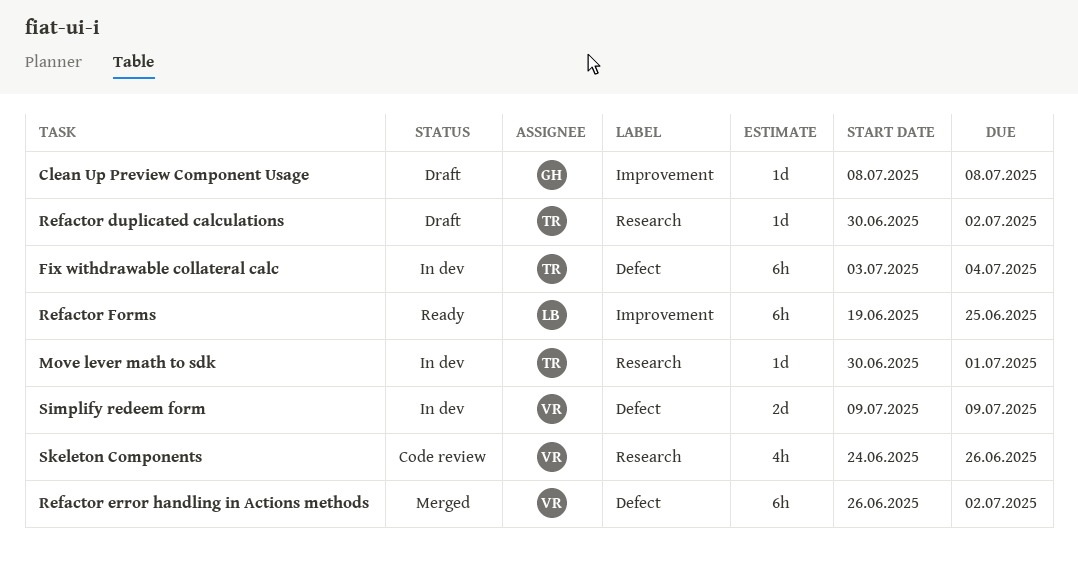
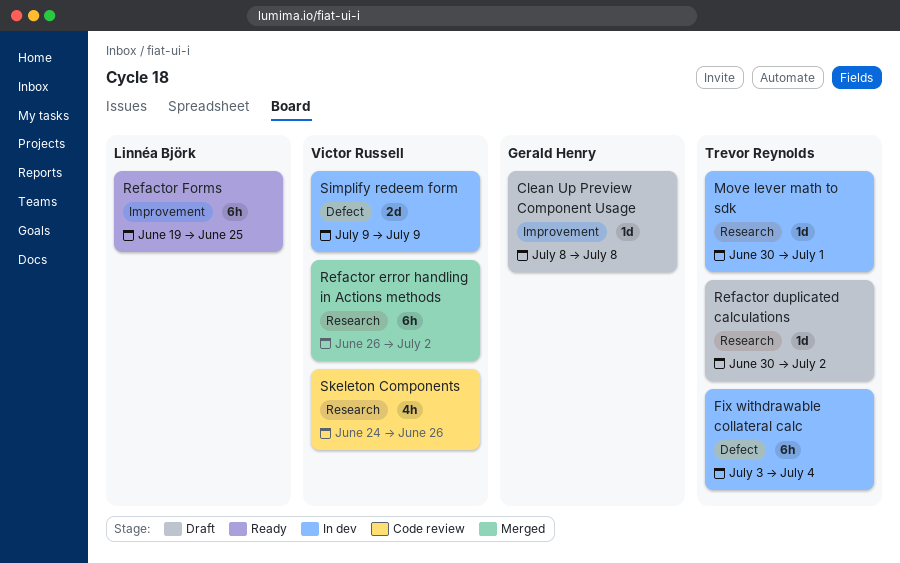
Refactor error handling in Actions methods, label: Defect -> Research

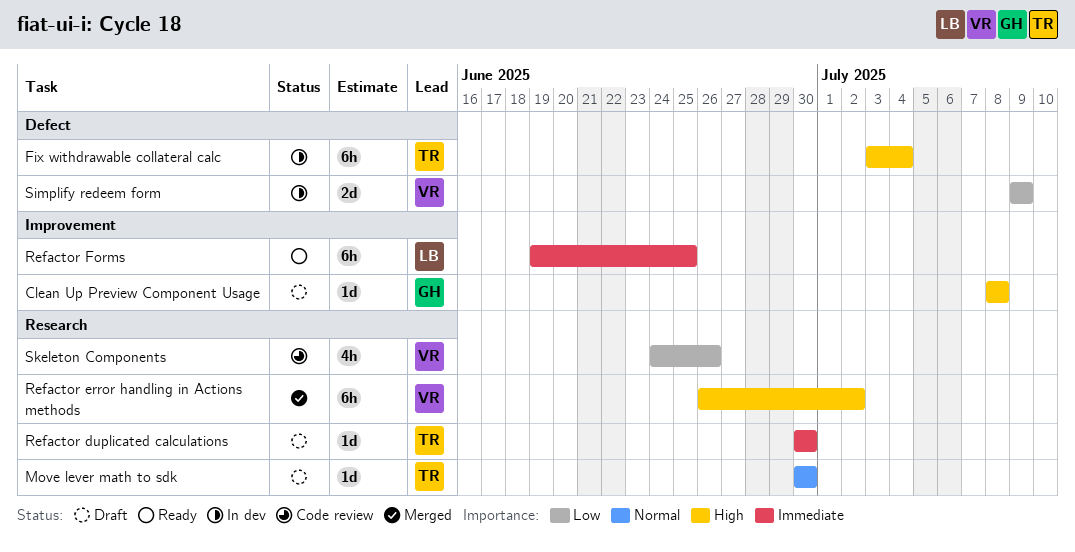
Move lever math to sdk, status: In dev -> Draft
Move lever math to sdk, due: Jul 1 -> Jun 30
Refactor duplicated calculations, due: Jul 2 -> Jun 30

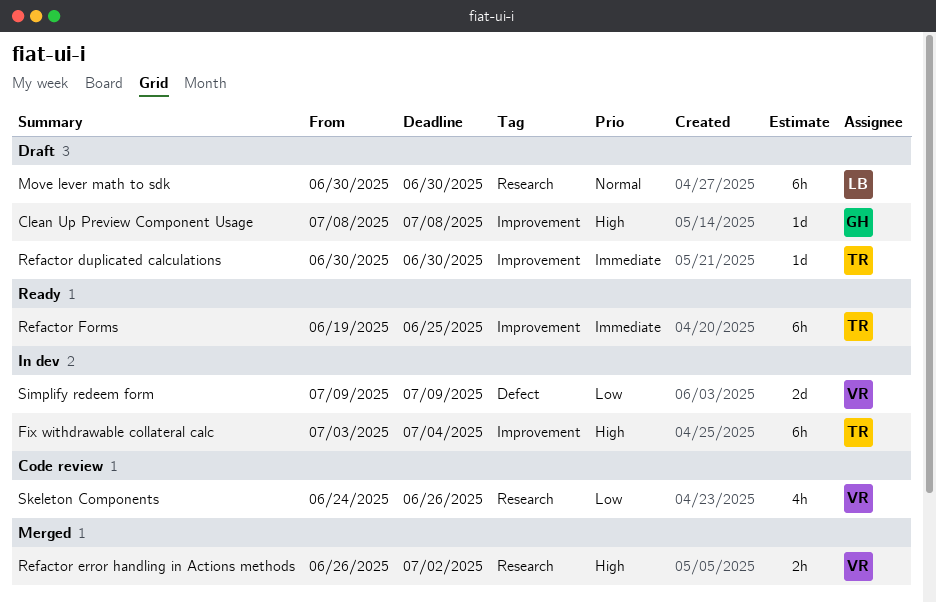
Fix withdrawable collateral calc, label: Defect -> Improvement
Move lever math to sdk, owner: TR -> LB
Move lever math to sdk, estimate: 1d -> 6h
Refactor duplicated calculations, label: Research -> Improvement
Refactor error handling in Actions methods, estimate: 6h -> 2h
Refactor Forms, owner: LB -> TR

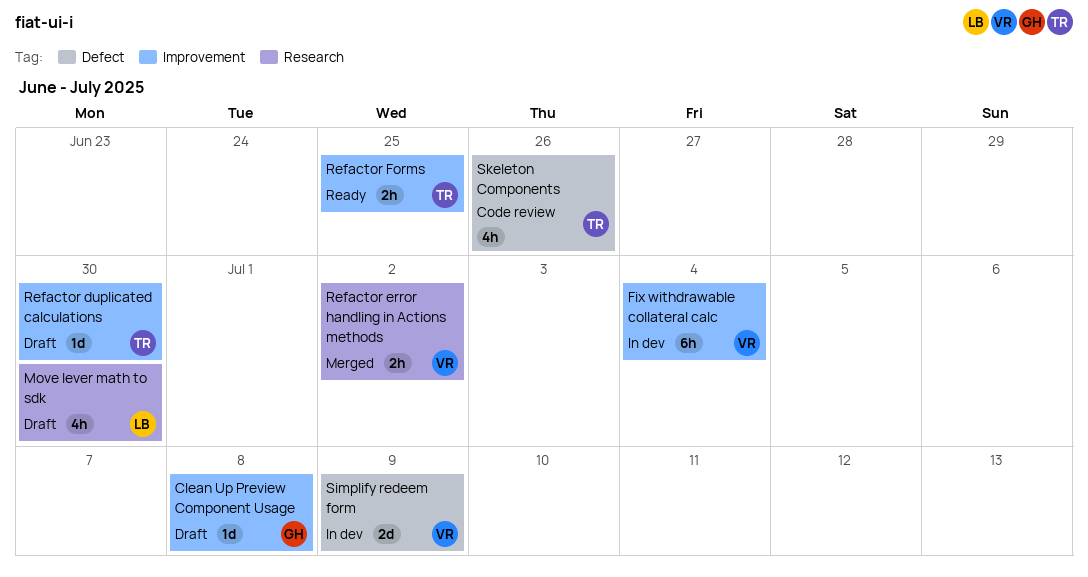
Fix withdrawable collateral calc, owner: TR -> VR
Move lever math to sdk, estimate: 6h -> 4h
Refactor Forms, estimate: 6h -> 2h
Skeleton Components, owner: VR -> TR
Skeleton Components, label: Research -> Defect

